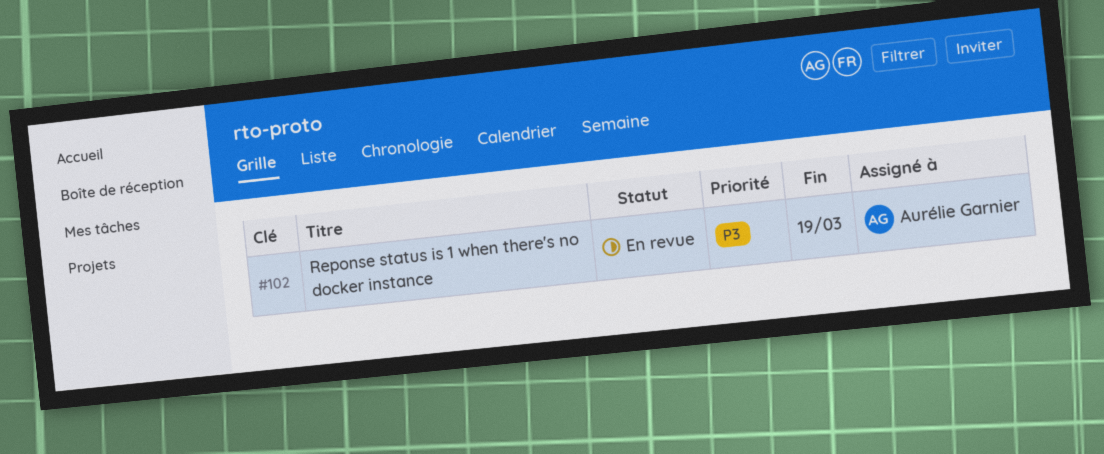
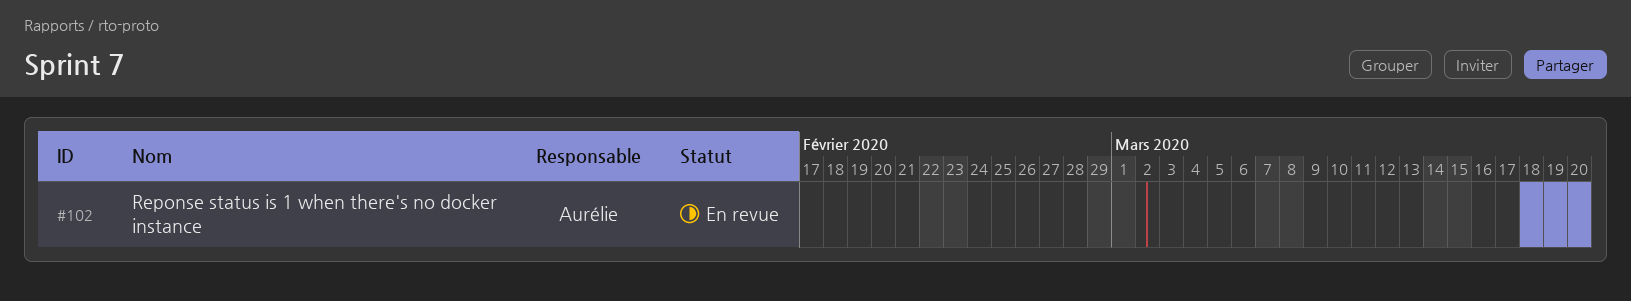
#102, due: Mar 19 -> Mar 20

